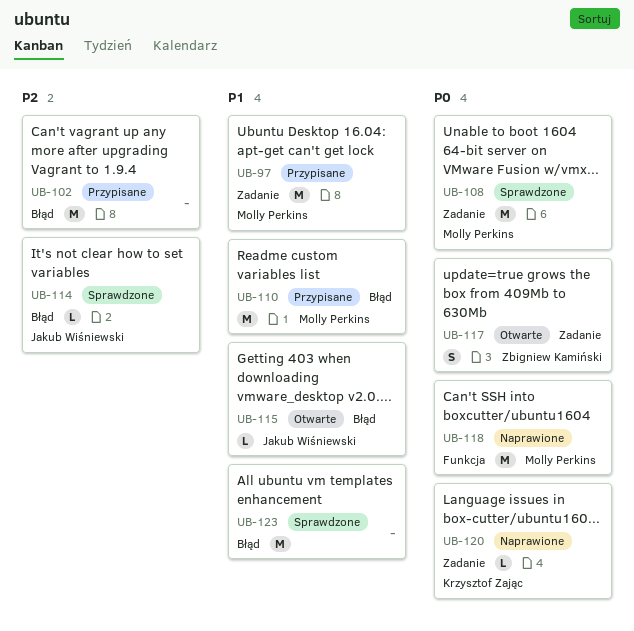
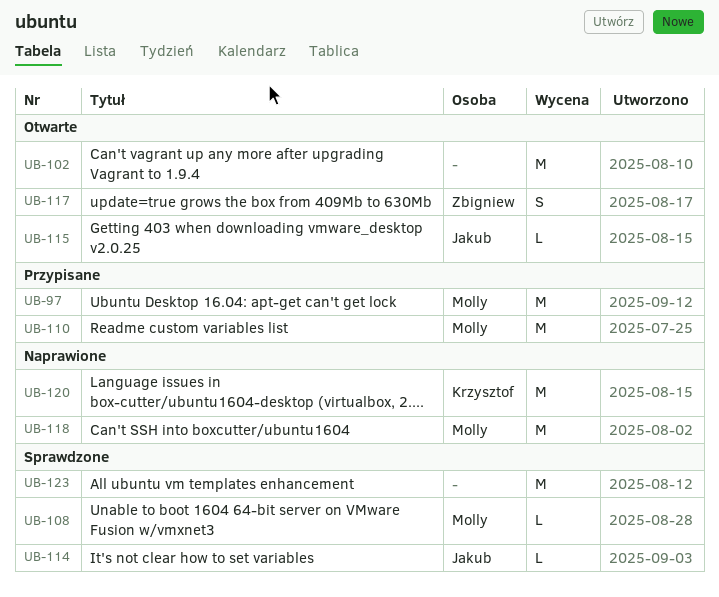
UB-102, status: Przypisane -> Otwarte
UB-108, estimate: M -> L
UB-120, estimate: L -> M

